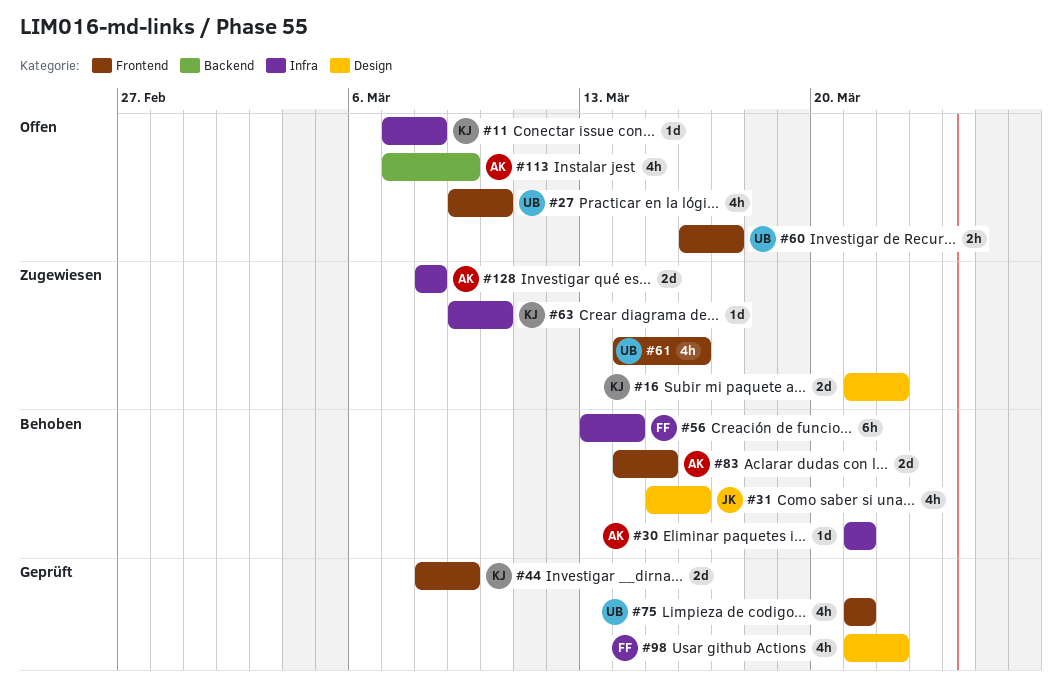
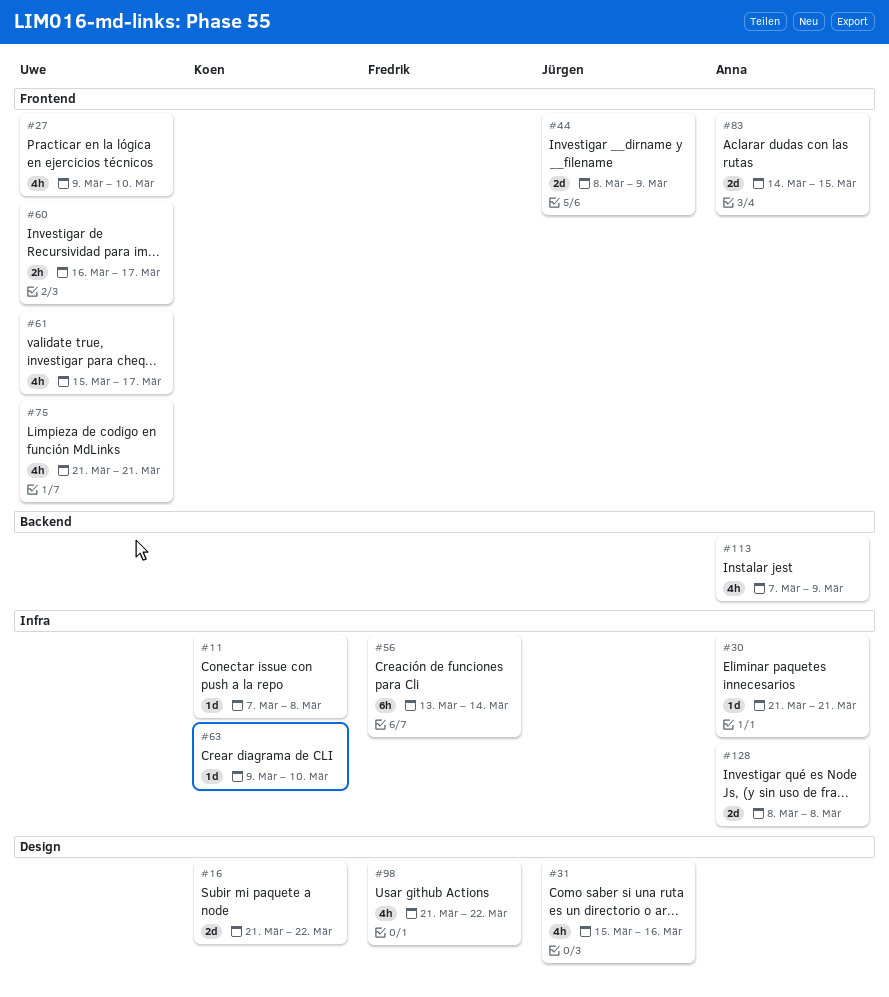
#44, owner: Koen -> Jürgen
#61, start: Mar 14 -> Mar 15
#61, due: Mar 16 -> Mar 17

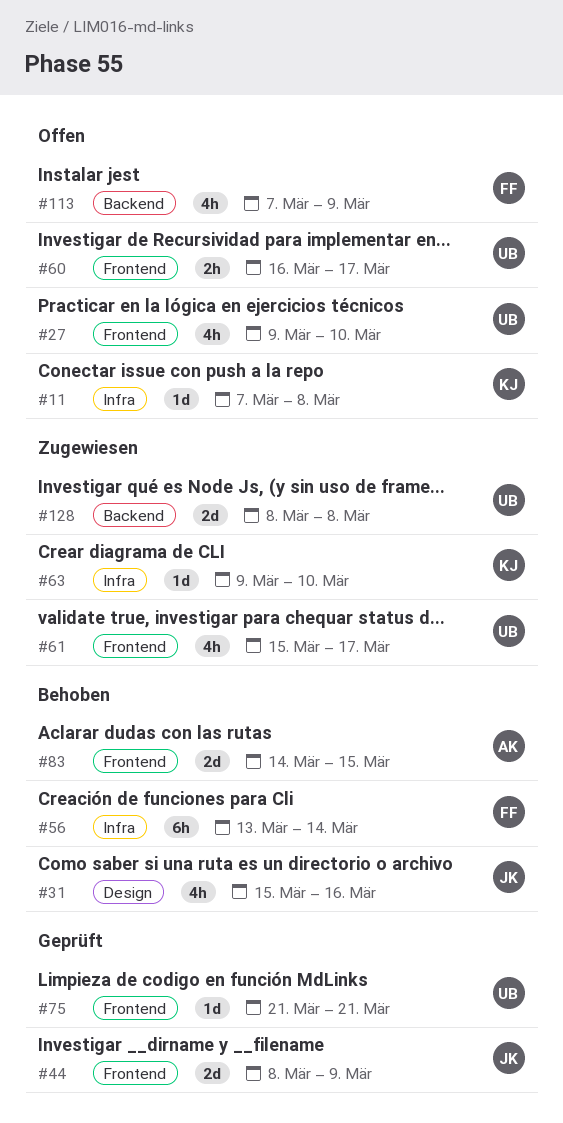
#16: present -> none
#30: present -> none
#75, estimate: 4h -> 1d
#98: present -> none
#113, owner: Anna -> Fredrik
#128, owner: Anna -> Uwe
#128, label: Infra -> Backend

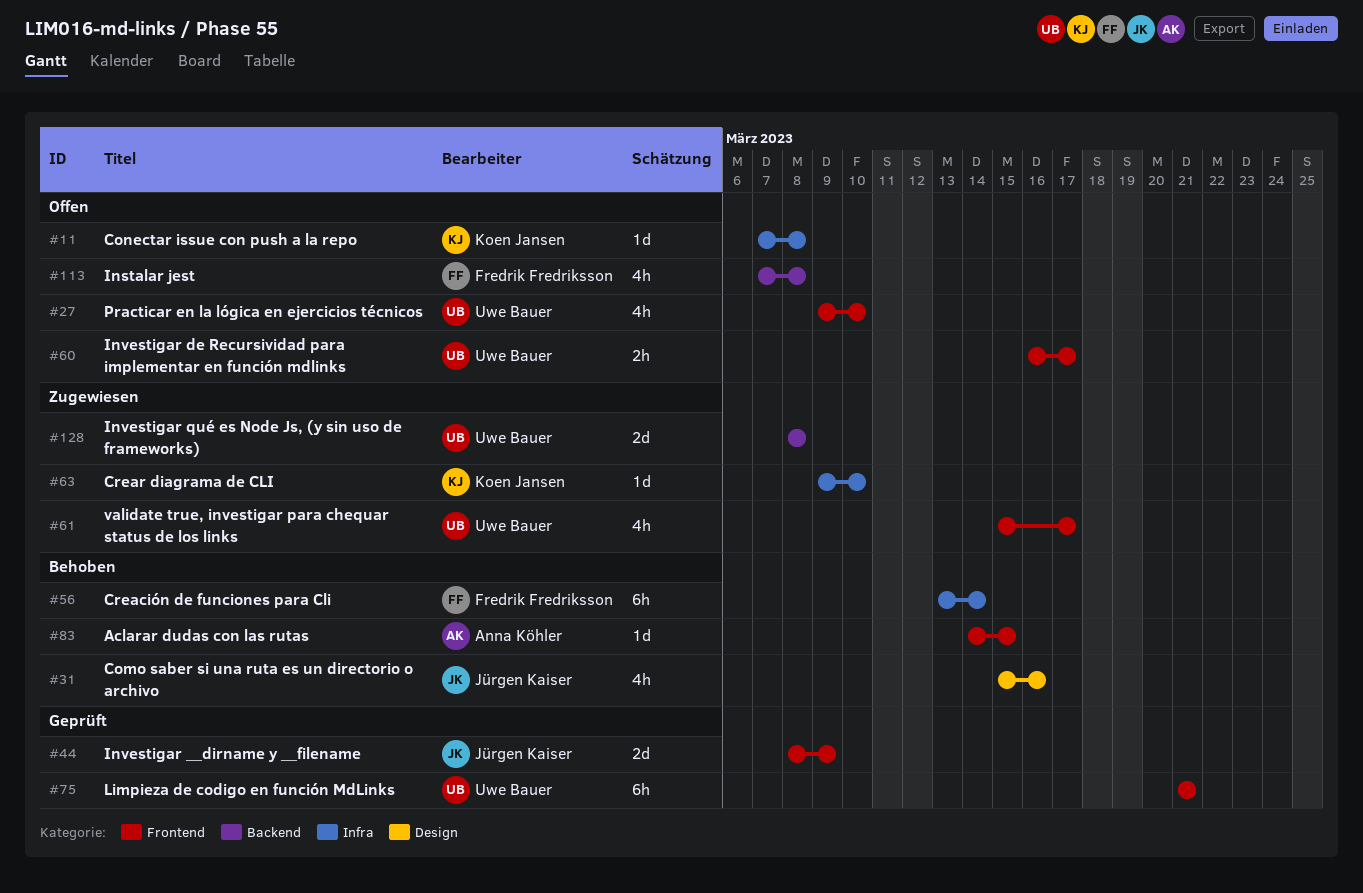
#75, estimate: 1d -> 6h
#83, estimate: 2d -> 1d
#113, due: Mar 9 -> Mar 8

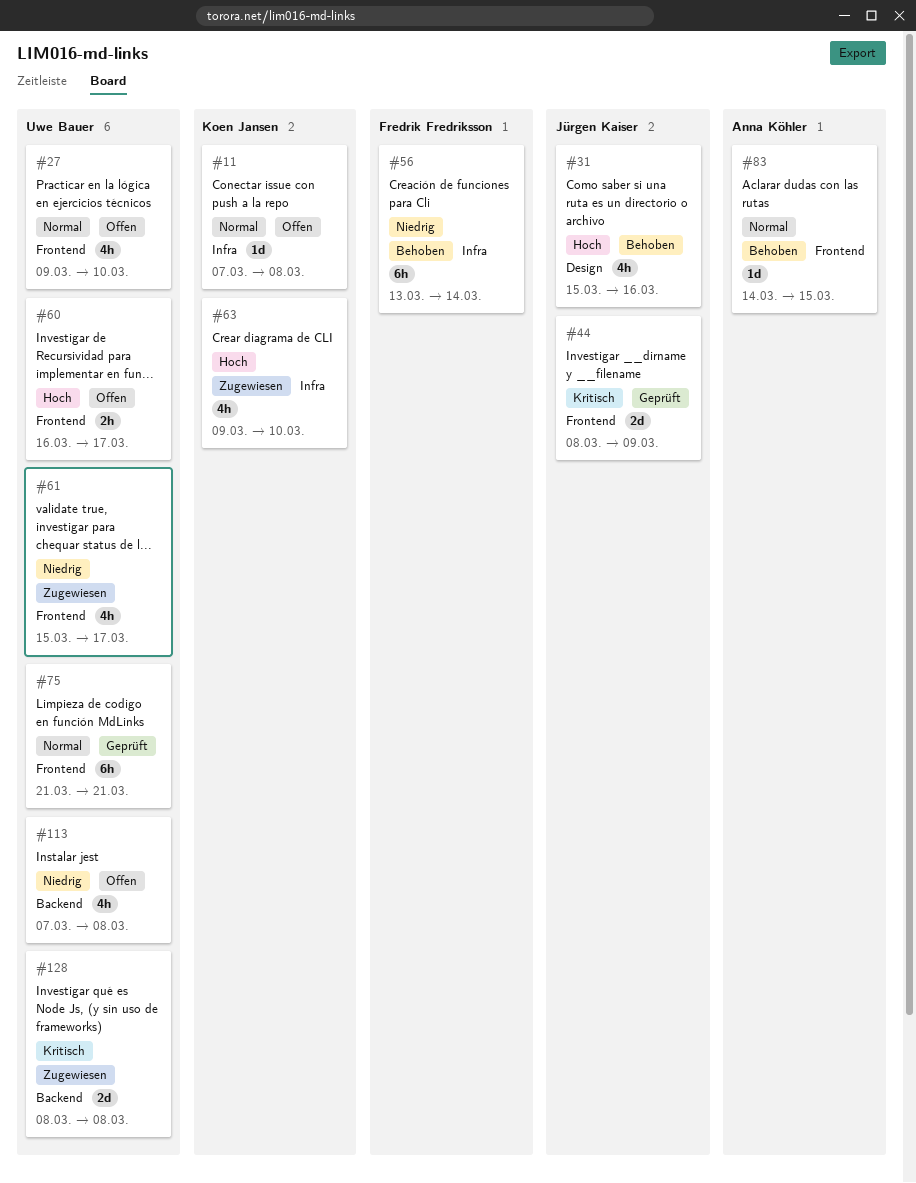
#63, estimate: 1d -> 4h
#113, owner: Fredrik Fredriksson -> Uwe Bauer

